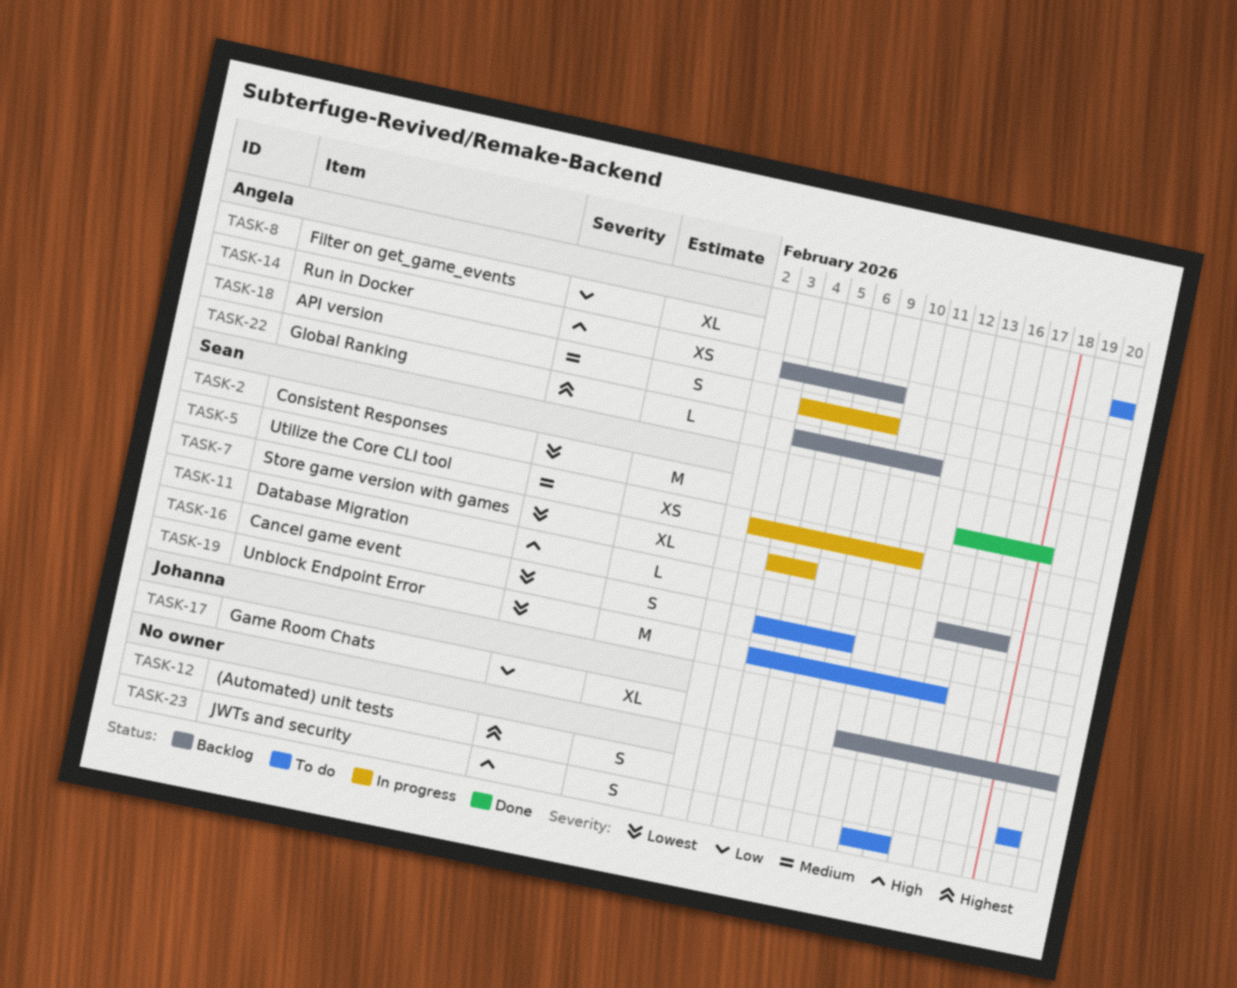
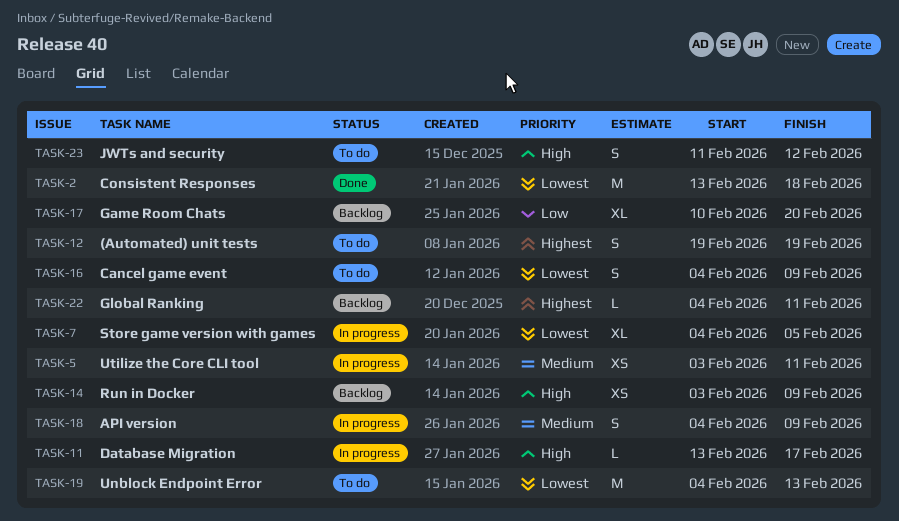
TASK-8: present -> none
TASK-11, status: Backlog -> In progress

